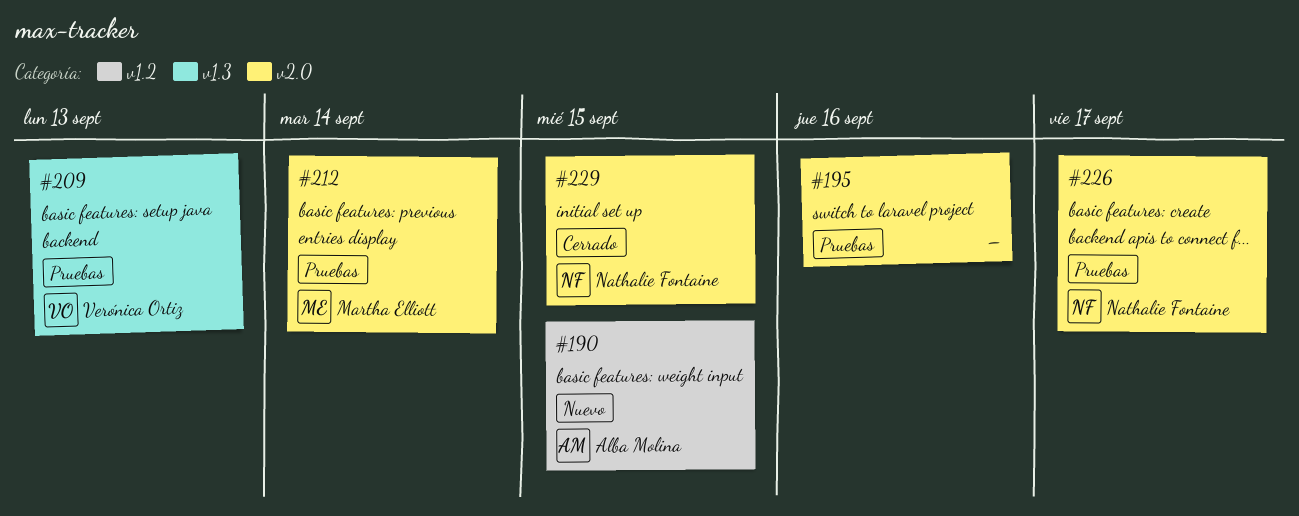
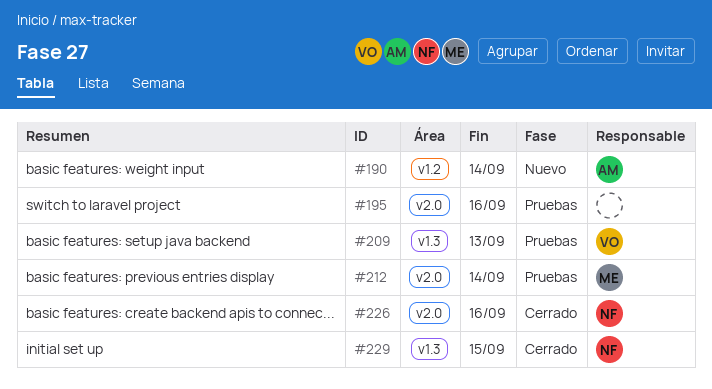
#190, due: Sep 15 -> Sep 14
#226, status: Pruebas -> Cerrado
#226, due: Sep 17 -> Sep 16
#229, label: v2.0 -> v1.3

